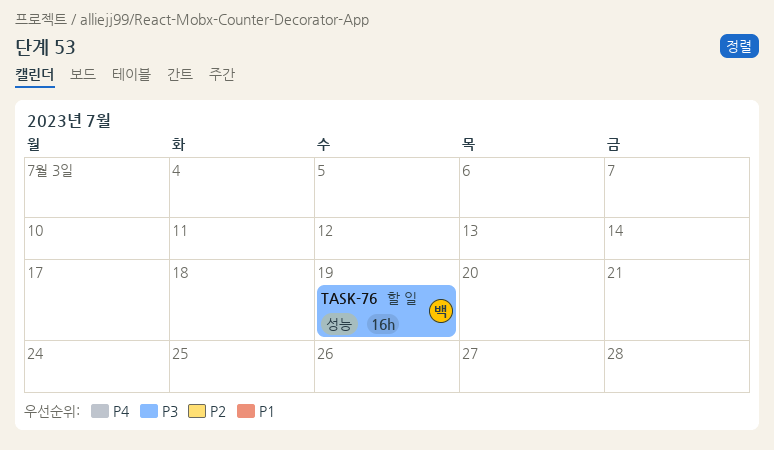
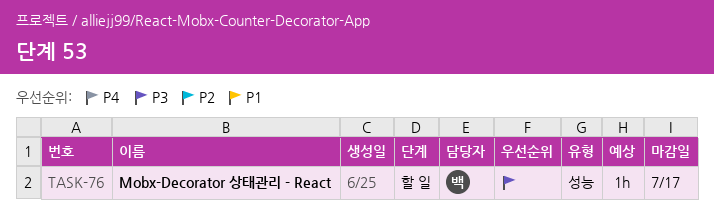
TASK-76, estimate: 16h -> 1h
TASK-76, due: Jul 19 -> Jul 17

